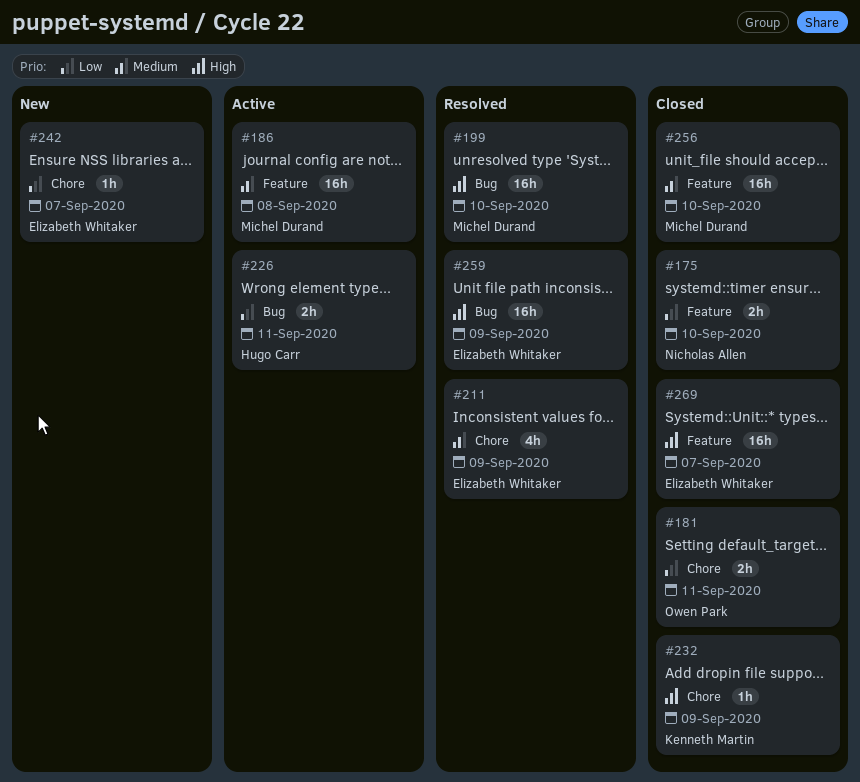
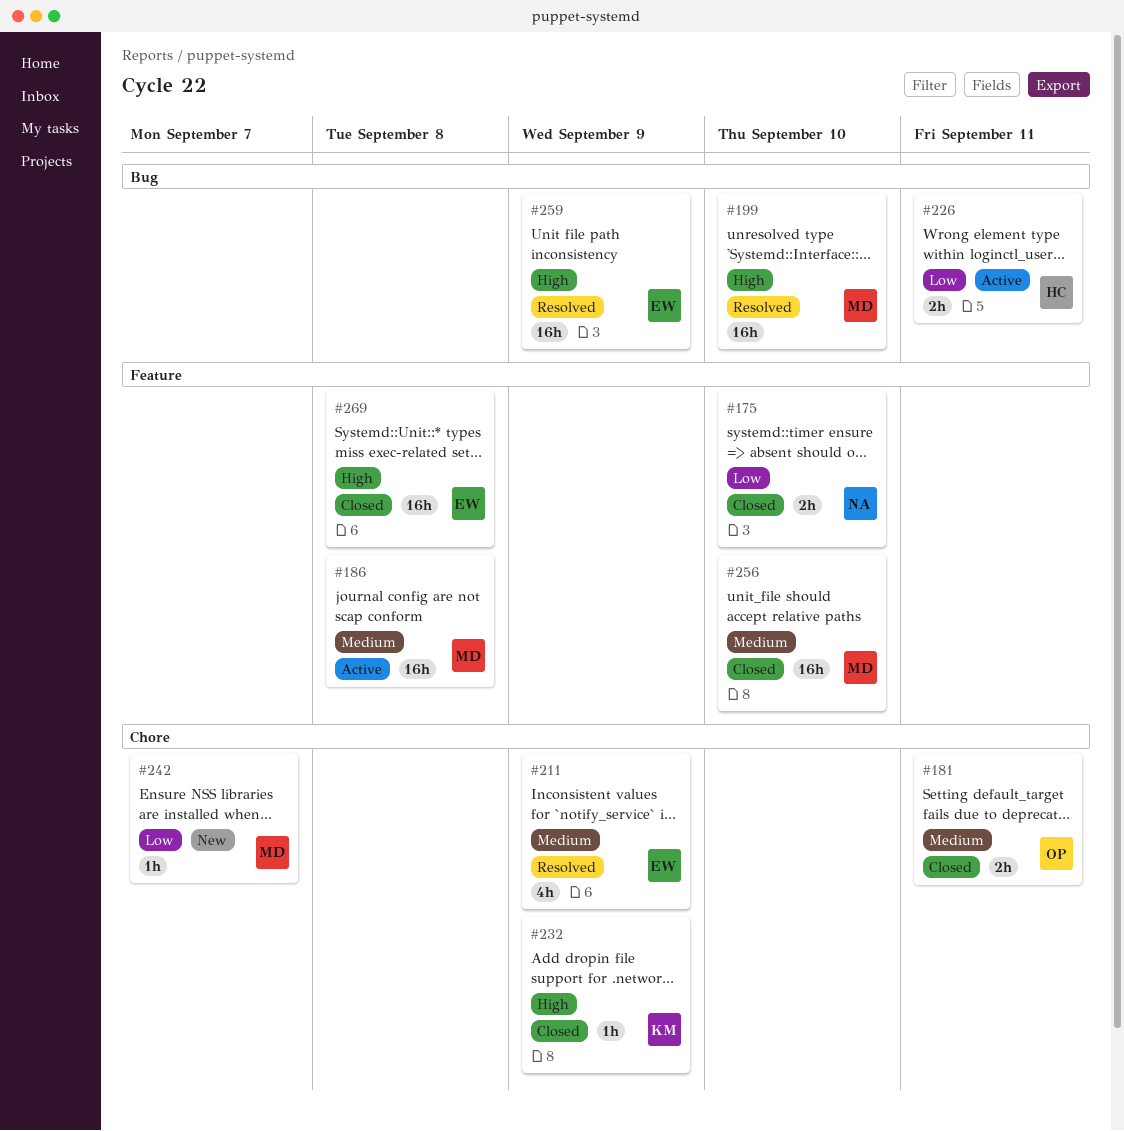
#181, priority: Low -> Medium
#242, owner: Elizabeth Whitaker -> Michel Durand
#269, due: Sep 7 -> Sep 8

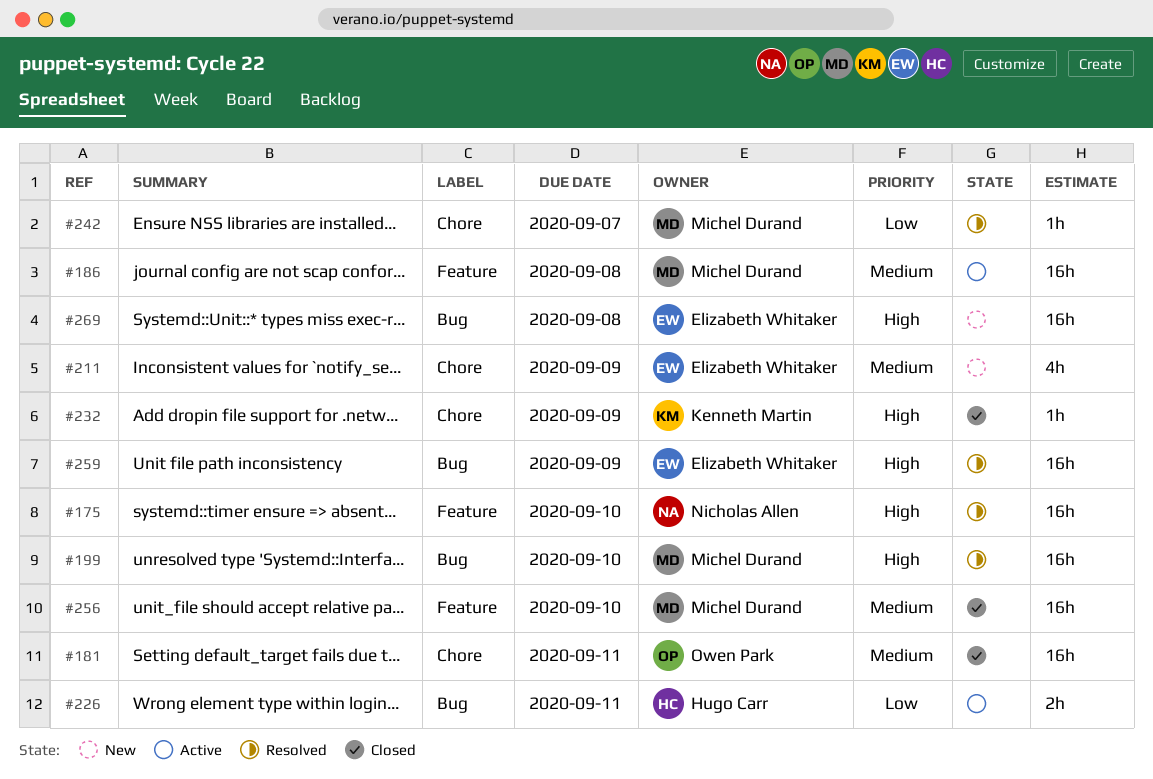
#175, status: Closed -> Resolved
#175, priority: Low -> High
#175, estimate: 2h -> 16h
#181, estimate: 2h -> 16h
#211, status: Resolved -> New
#242, status: New -> Resolved
#269, status: Closed -> New
#269, label: Feature -> Bug

